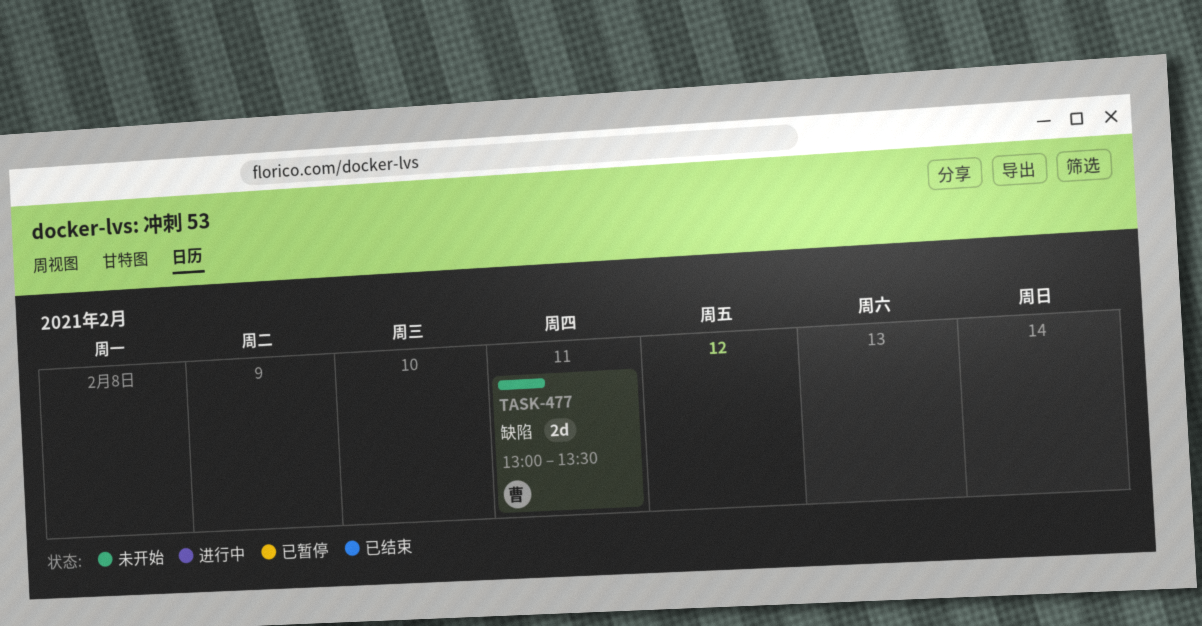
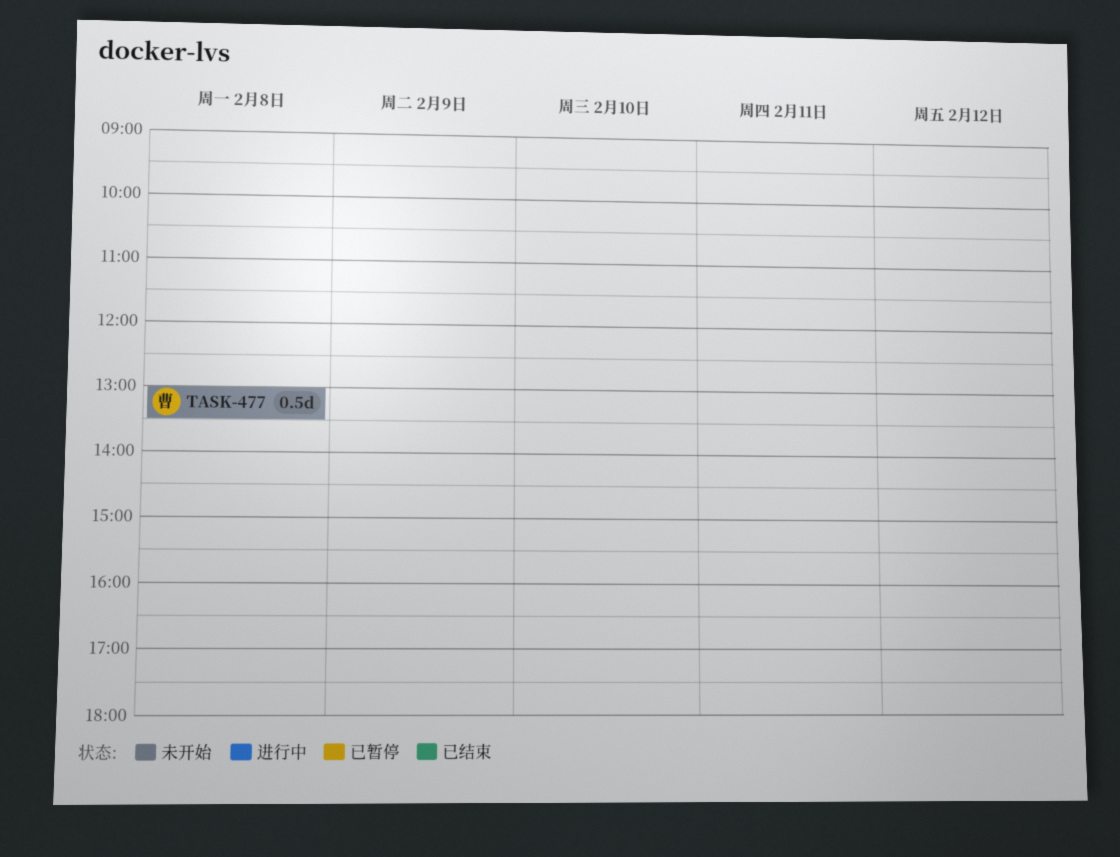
TASK-477, estimate: 2d -> 0.5d
TASK-477, day: Feb 11 -> Feb 8

